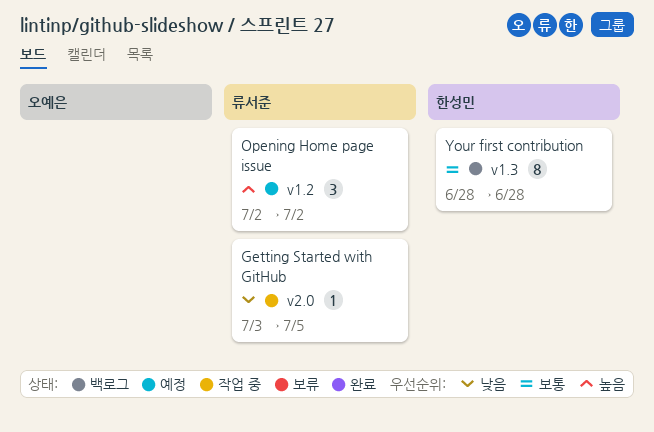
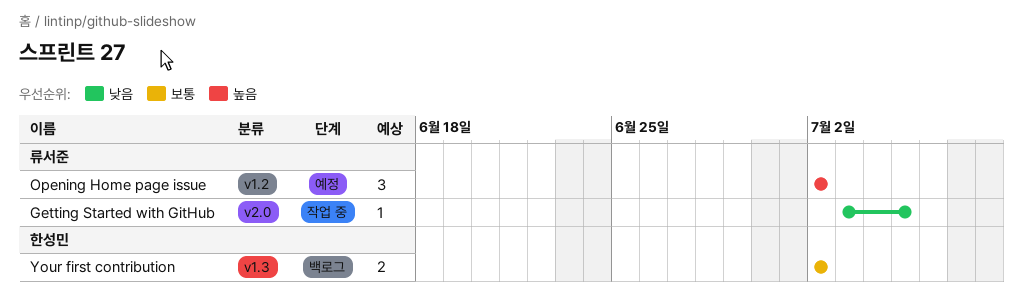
Your first contribution, estimate: 8 -> 2
Your first contribution, start: Jun 28 -> Jul 2
Your first contribution, due: Jun 28 -> Jul 2

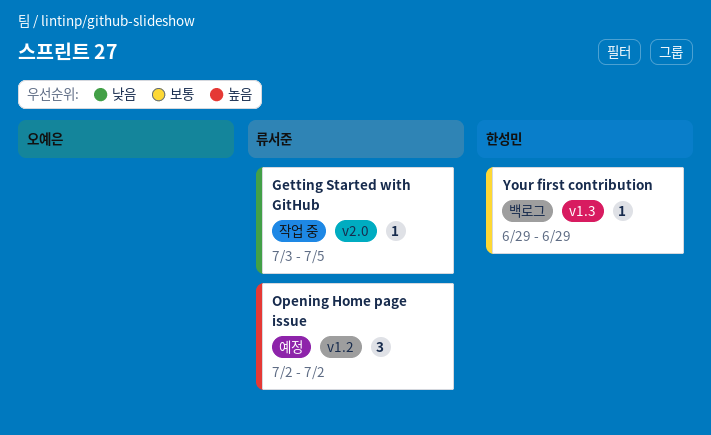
Your first contribution, estimate: 2 -> 1
Your first contribution, start: Jul 2 -> Jun 29
Your first contribution, due: Jul 2 -> Jun 29

